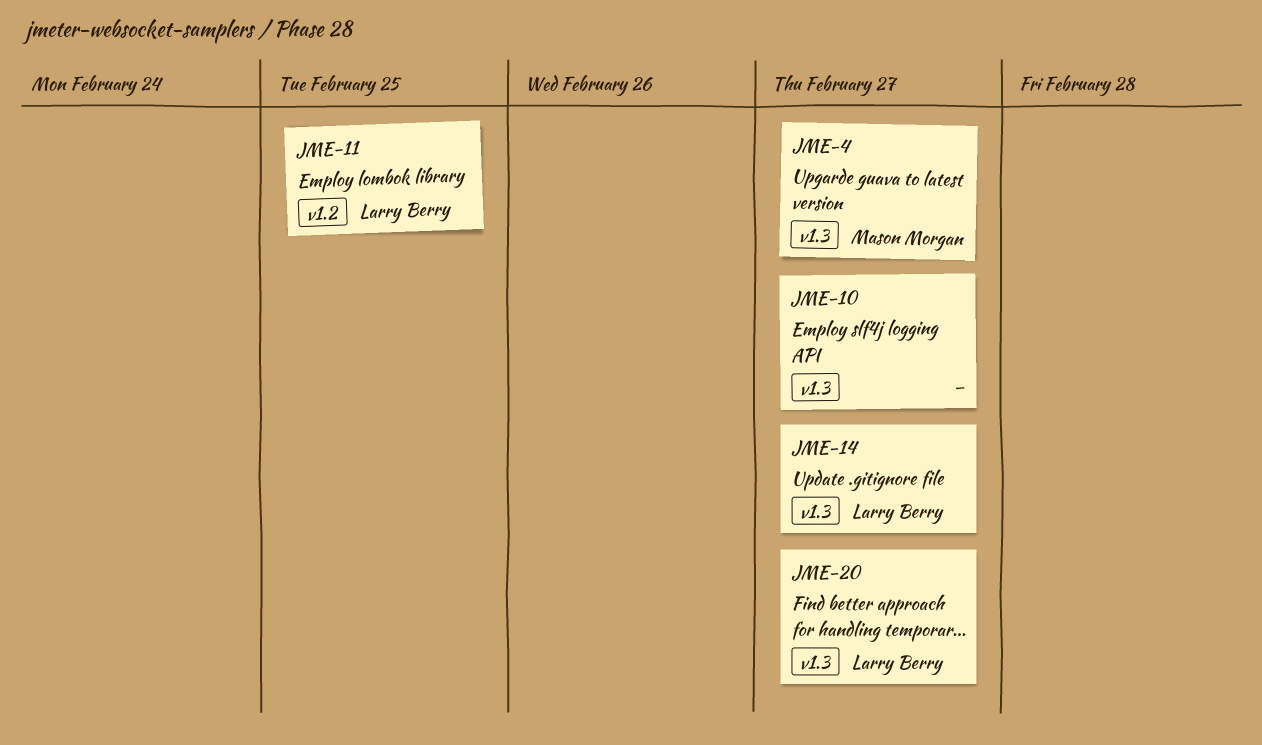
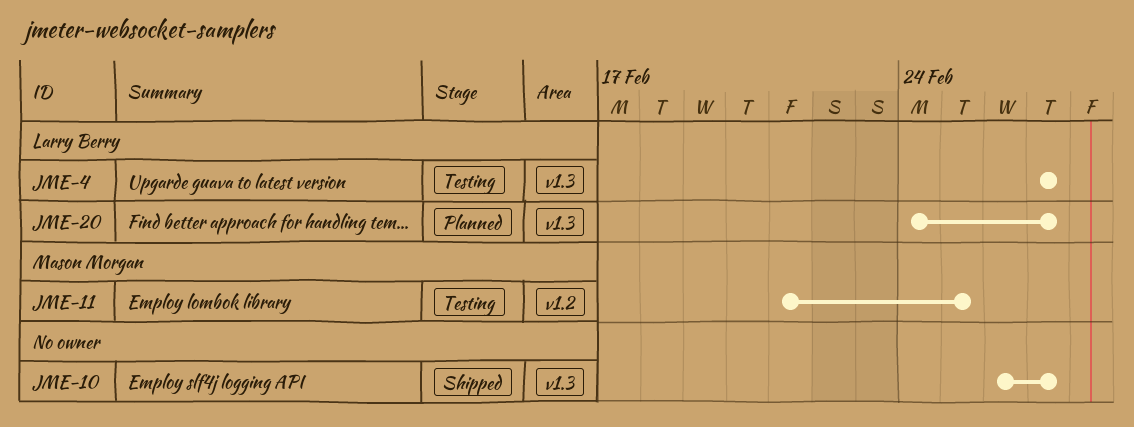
JME-4, owner: Mason Morgan -> Larry Berry
JME-11, owner: Larry Berry -> Mason Morgan
JME-14: present -> none

